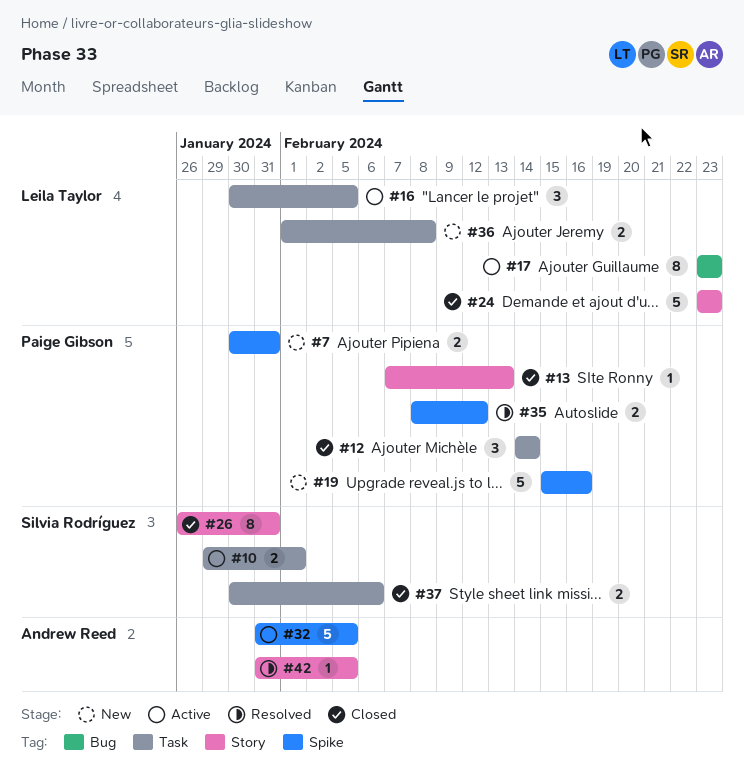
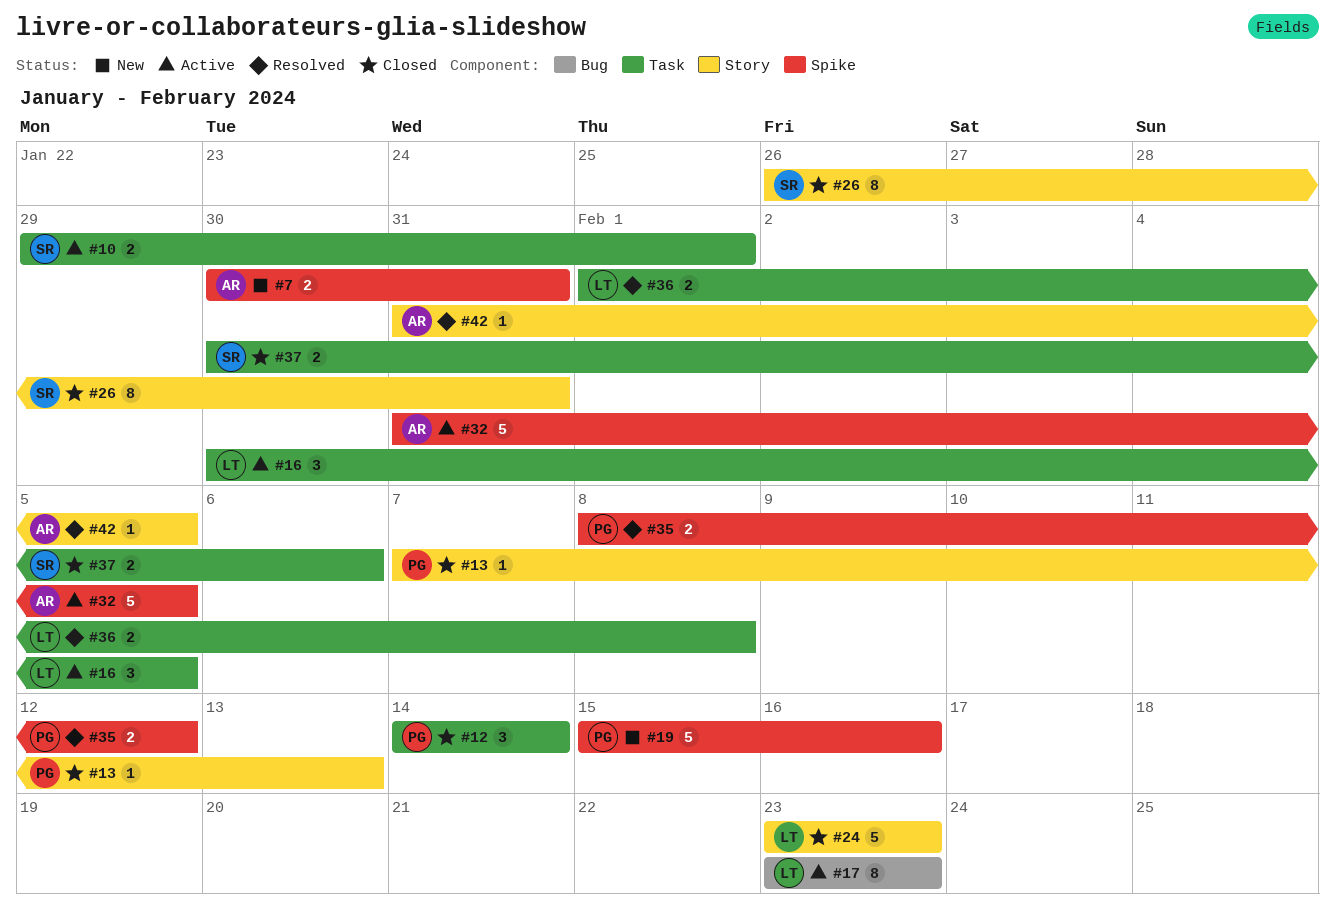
#7, owner: Paige Gibson -> Andrew Reed
#36, status: New -> Resolved

